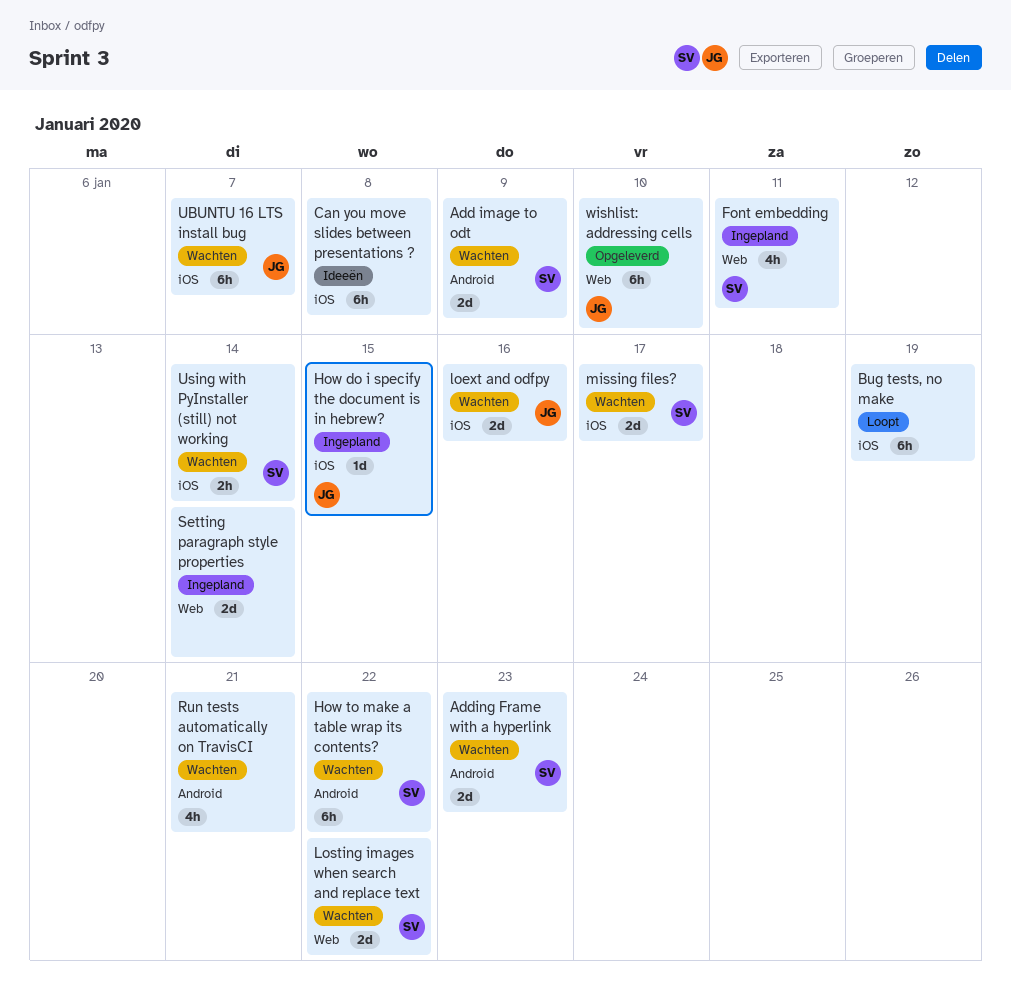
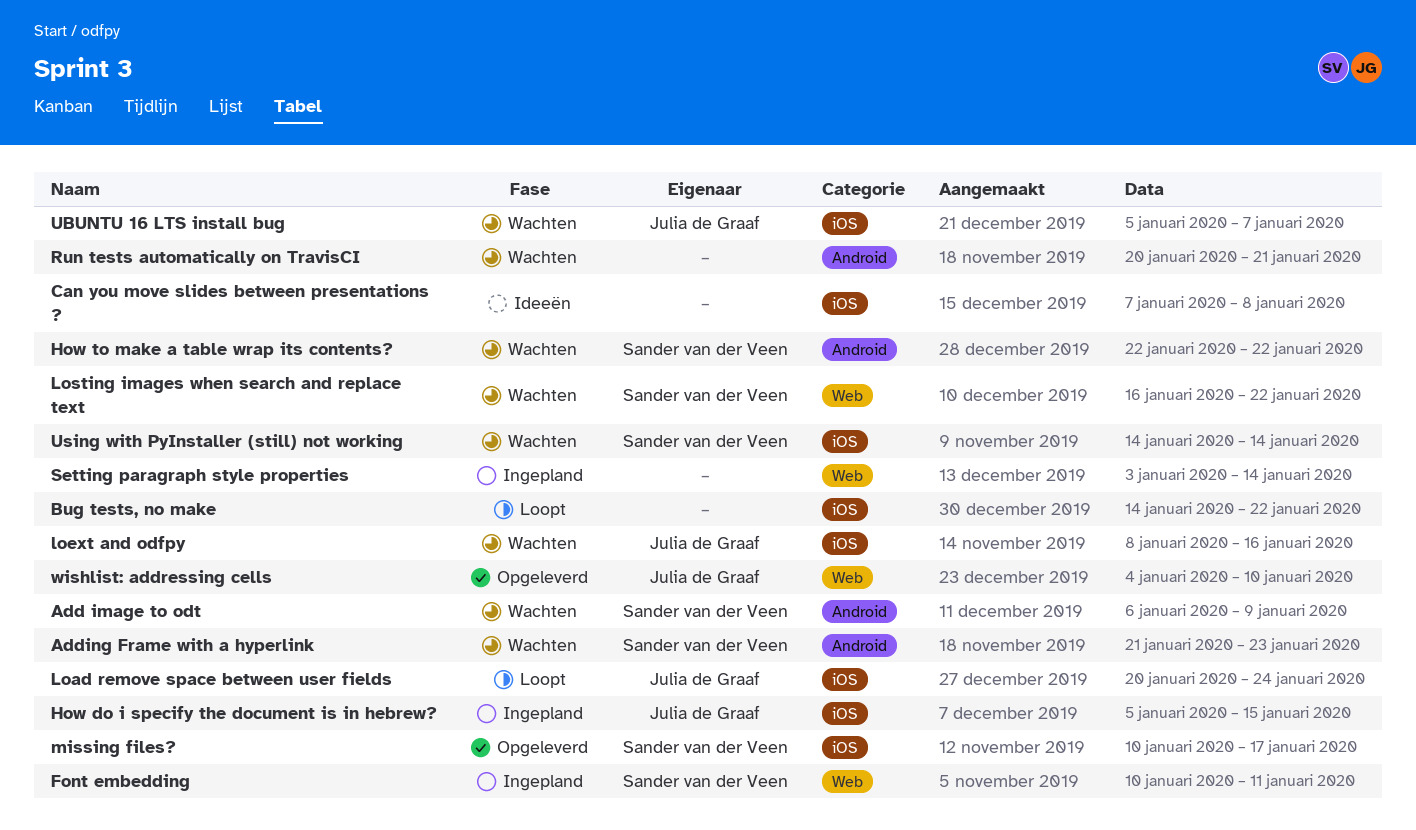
Bug tests, no make, due: Jan 19 -> Jan 22
Load remove space between user fields: none -> present
missing files?, status: Wachten -> Opgeleverd

